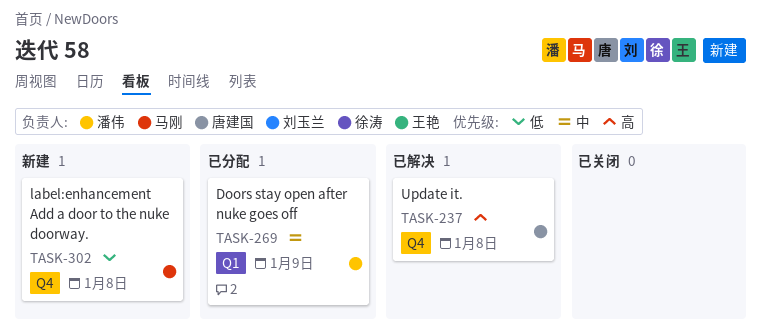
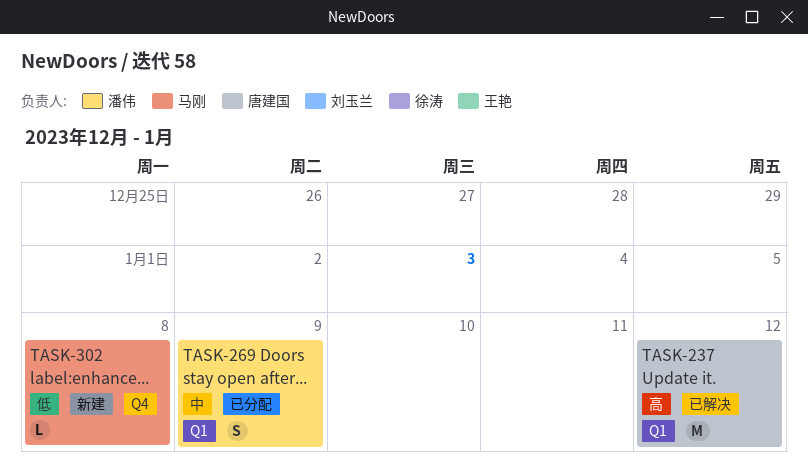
TASK-237, label: Q4 -> Q1
TASK-237, due: Jan 8 -> Jan 12

